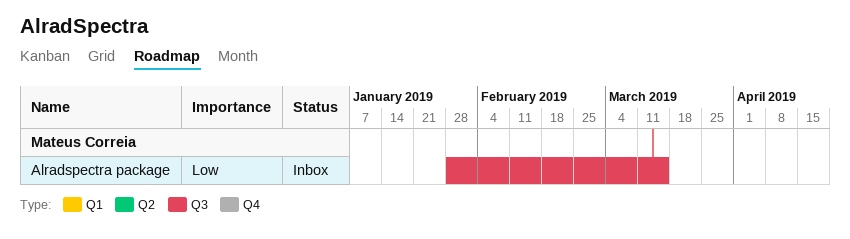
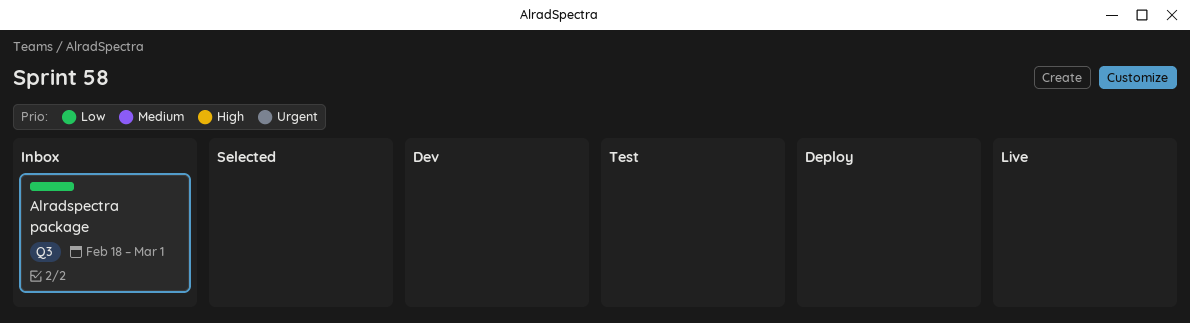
Alradspectra package, start: Jan 28 -> Feb 18
Alradspectra package, due: Mar 15 -> Mar 1

